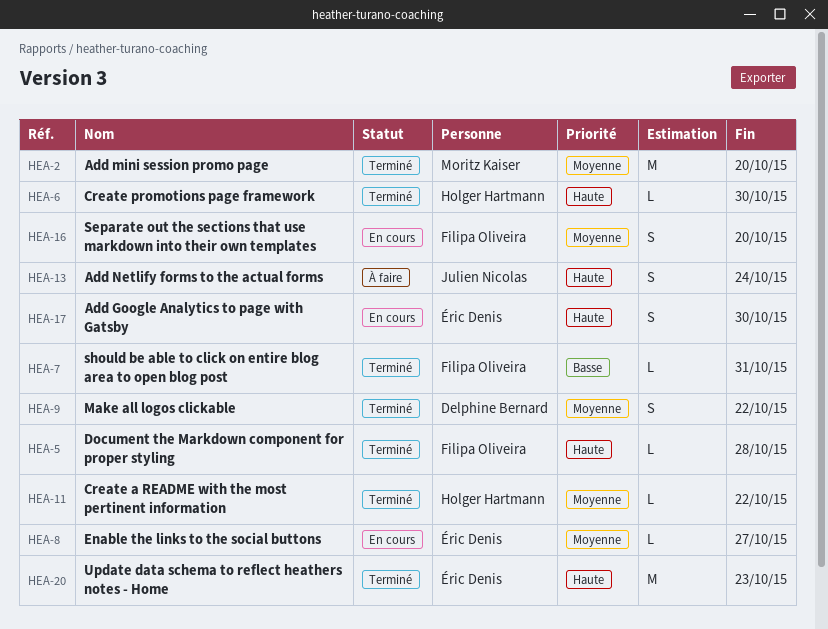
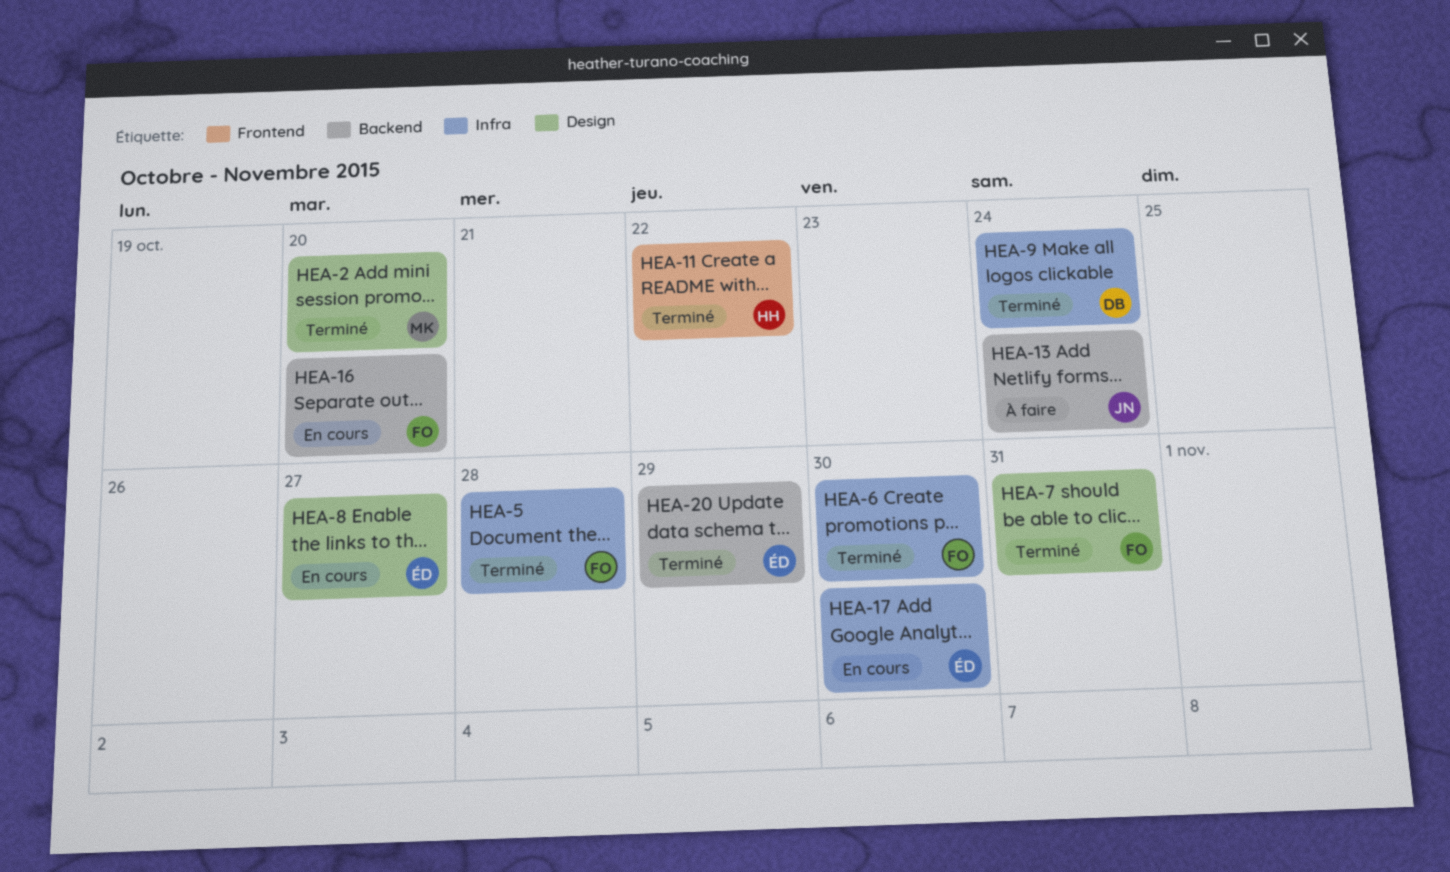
HEA-6, owner: Holger Hartmann -> Filipa Oliveira
HEA-9, due: Oct 22 -> Oct 24
HEA-20, due: Oct 23 -> Oct 29

